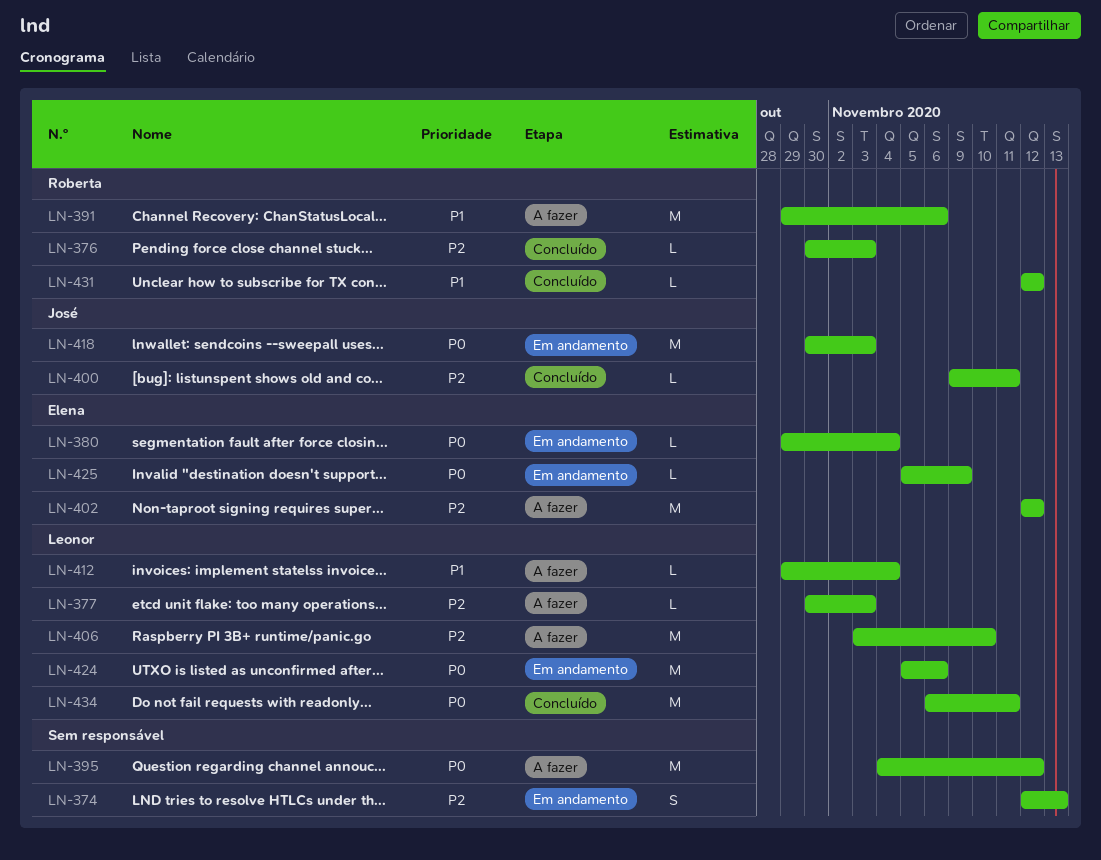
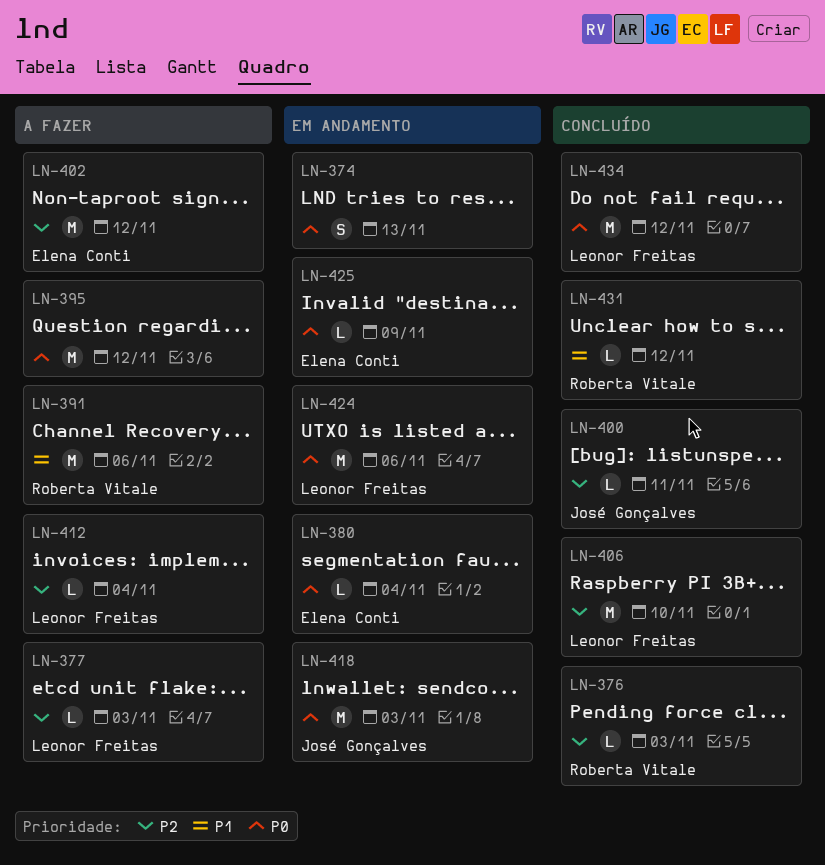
LN-374, priority: P2 -> P0
LN-406, status: A fazer -> Concluído
LN-412, priority: P1 -> P2
LN-434, due: Nov 11 -> Nov 12

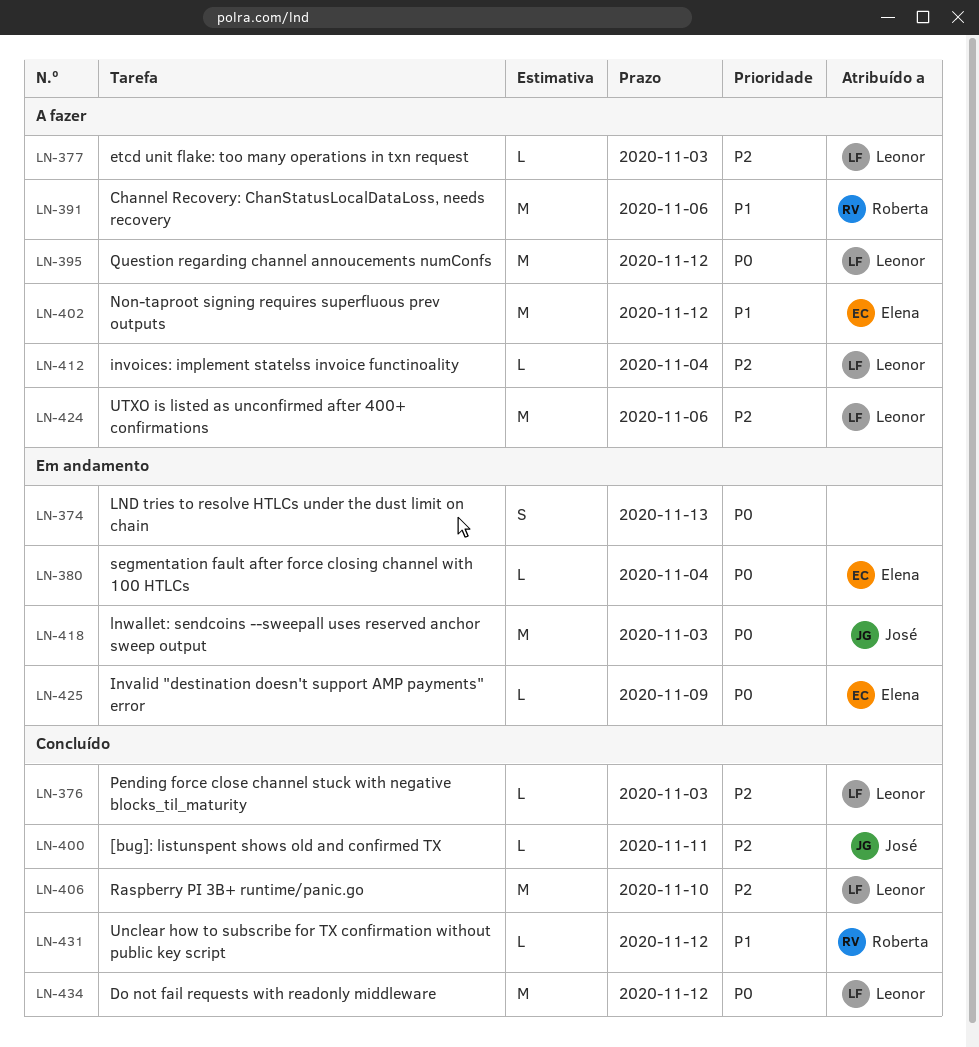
LN-376, owner: Roberta Vitale -> Leonor Freitas
LN-395, owner: none -> Leonor Freitas
LN-402, priority: P2 -> P1
LN-424, status: Em andamento -> A fazer
LN-424, priority: P0 -> P2

